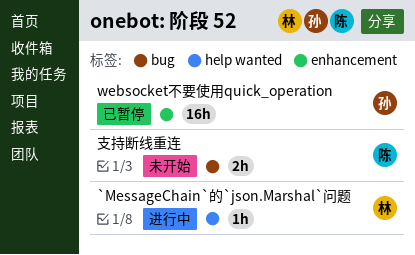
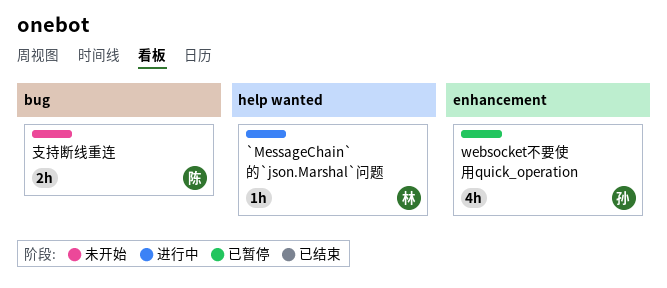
websocket不要使用quick_operation, estimate: 16h -> 4h

